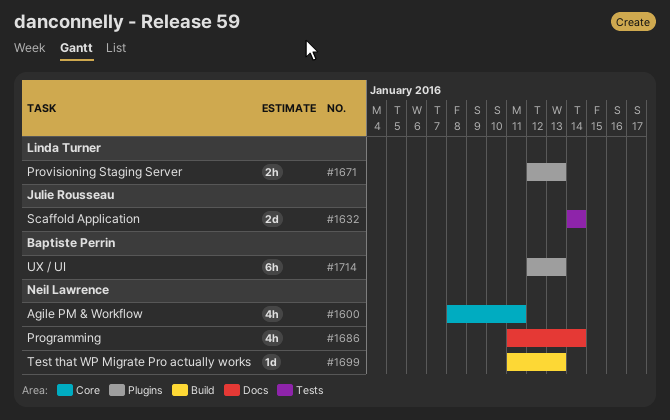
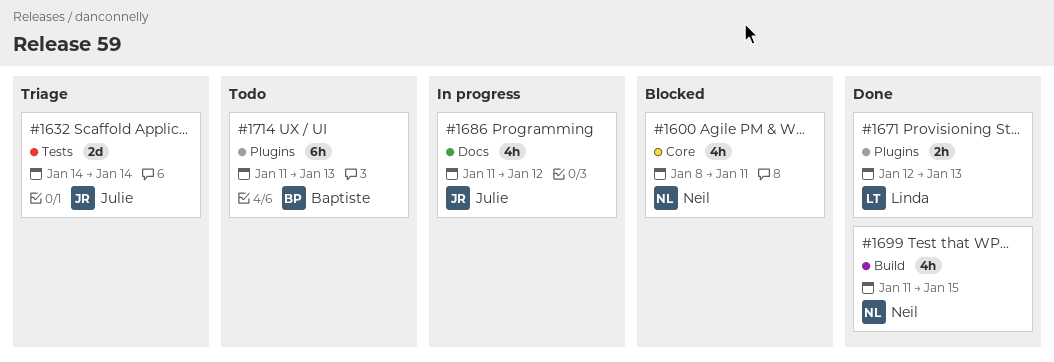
#1686, owner: Neil Lawrence -> Julie Rousseau
#1686, due: Jan 14 -> Jan 12
#1699, estimate: 1d -> 4h
#1699, due: Jan 13 -> Jan 15
#1714, start: Jan 12 -> Jan 11

